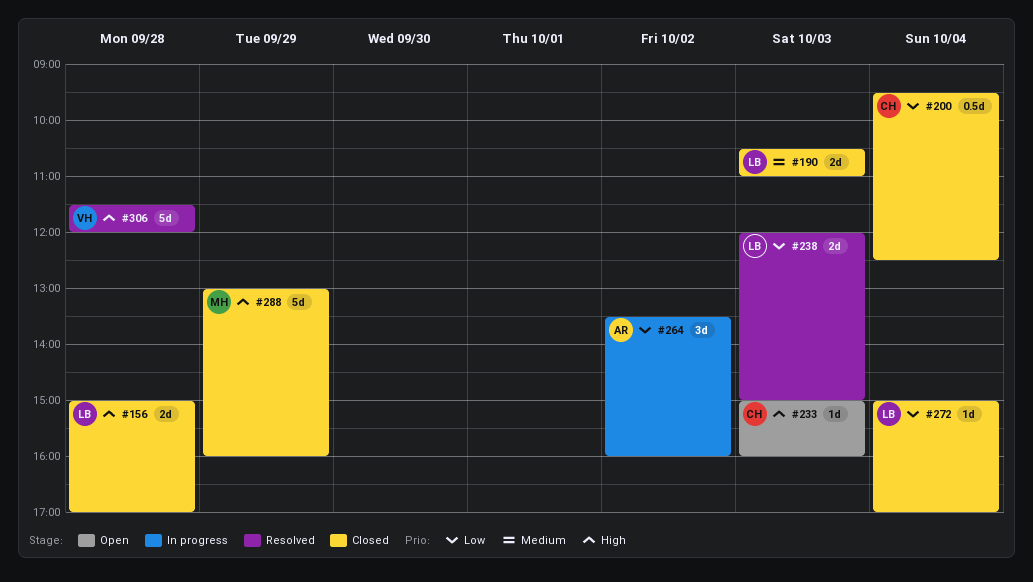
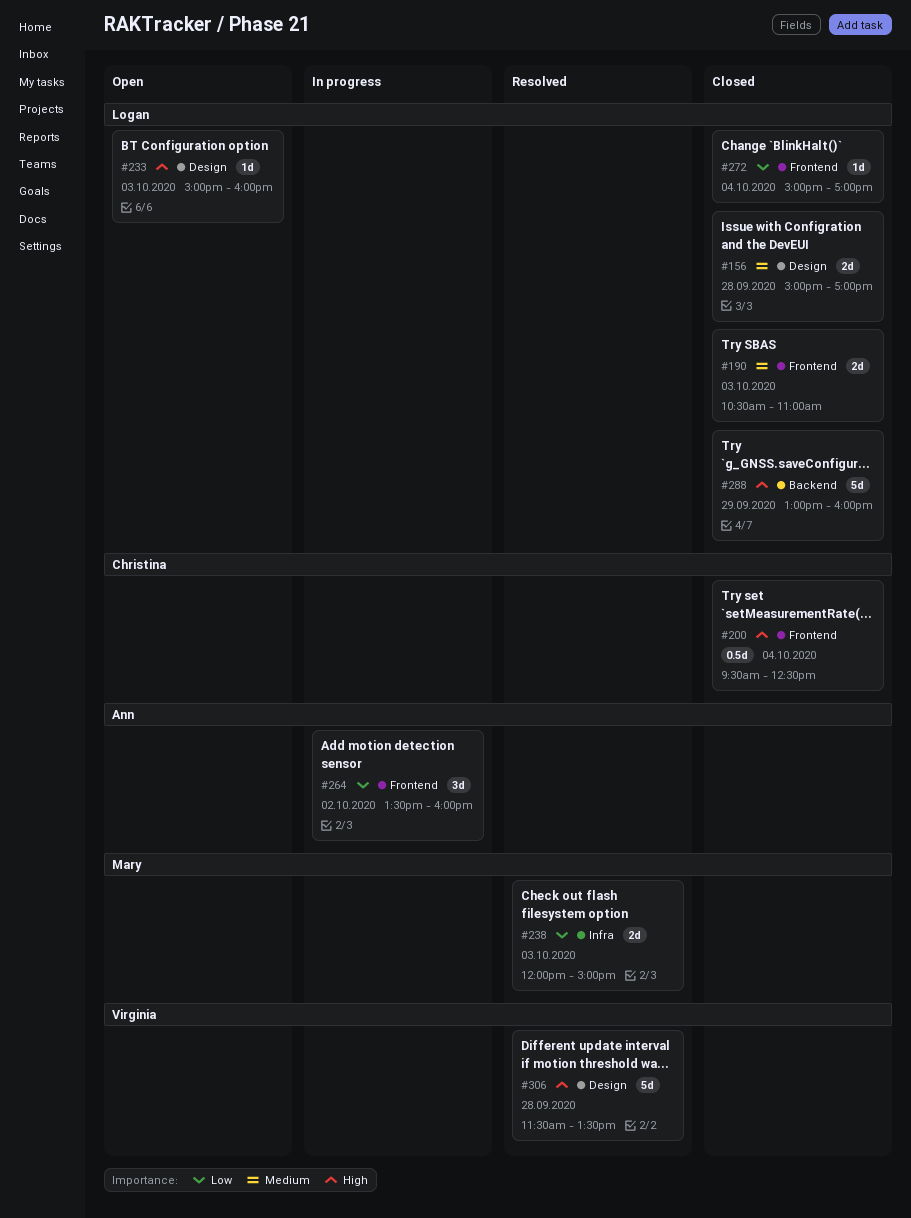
#156, priority: High -> Medium
#200, priority: Low -> High
#233, owner: Christina -> Logan
#238, owner: Logan -> Mary
#288, owner: Mary -> Logan
#306, ends: 12:00 -> 13:30

